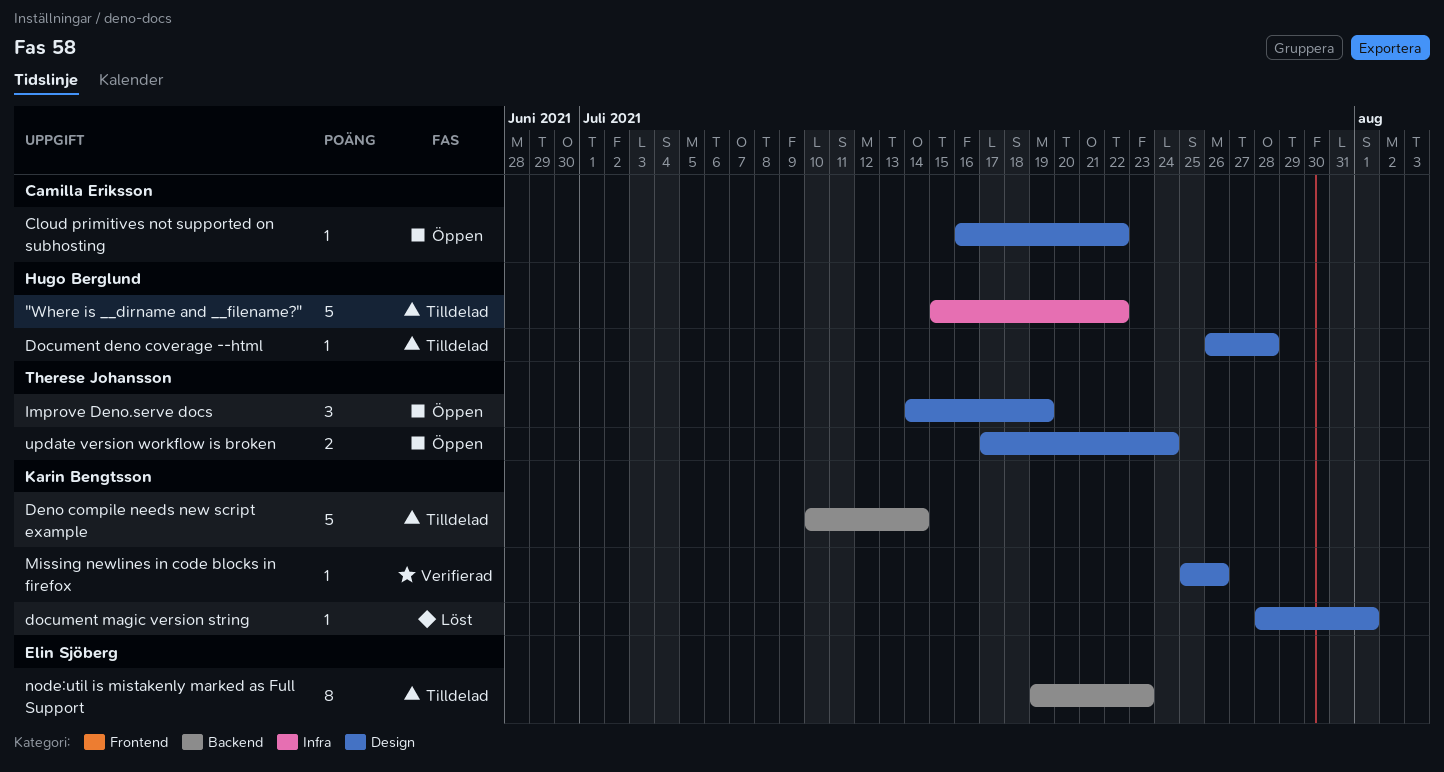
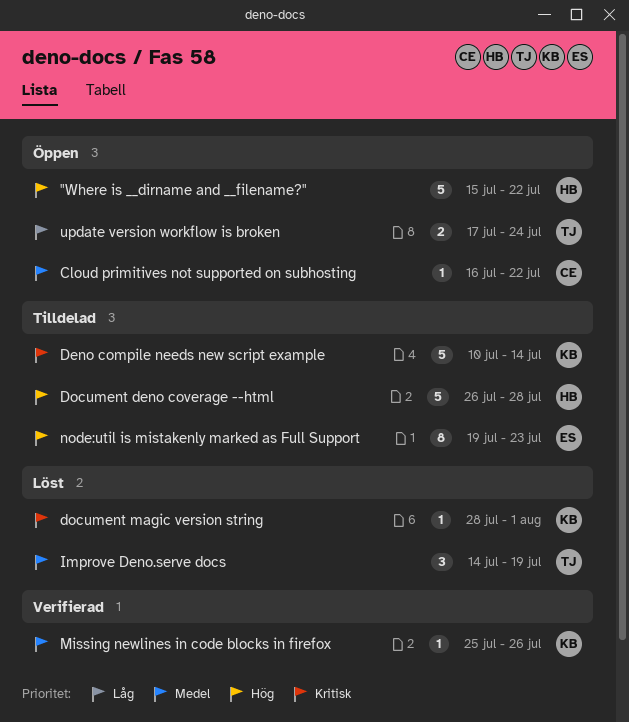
"Where is __dirname and __filename?", status: Tilldelad -> Öppen
Document deno coverage --html, estimate: 1 -> 5
Improve Deno.serve docs, status: Öppen -> Löst

